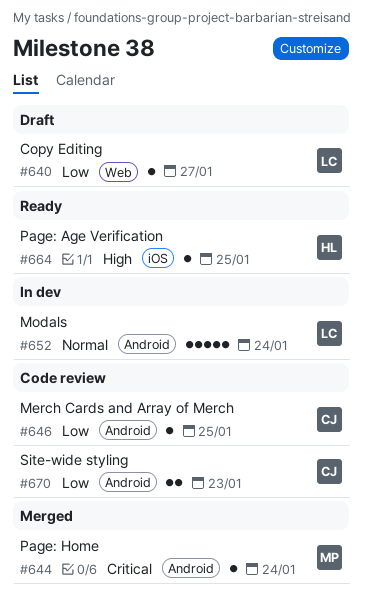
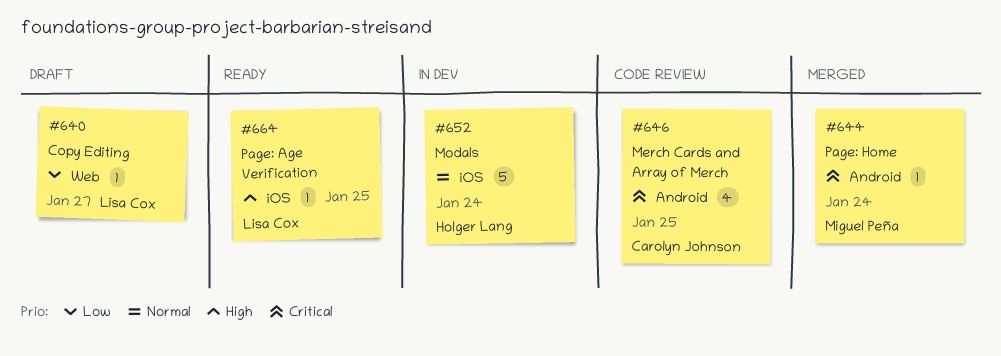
#646, priority: Low -> Critical
#646, estimate: 1 -> 4
#652, owner: Lisa Cox -> Holger Lang
#652, label: Android -> iOS
#664, owner: Holger Lang -> Lisa Cox
#670: present -> none

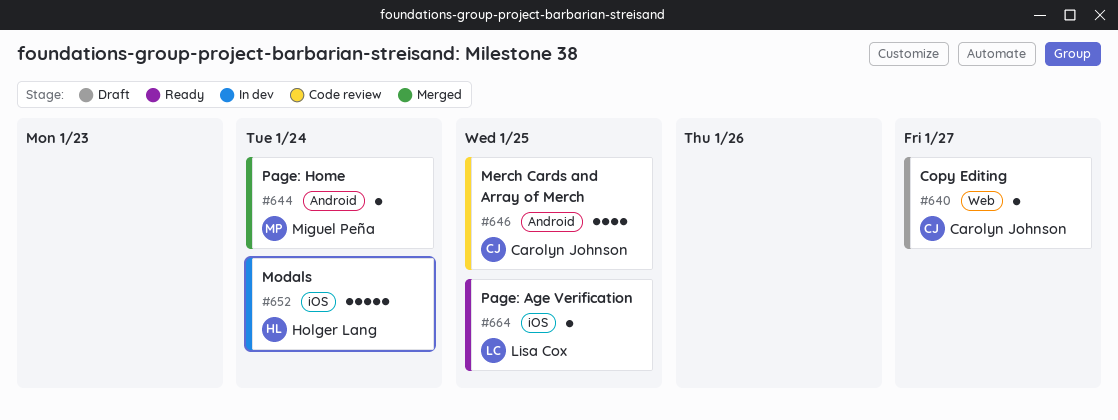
#640, owner: Lisa Cox -> Carolyn Johnson

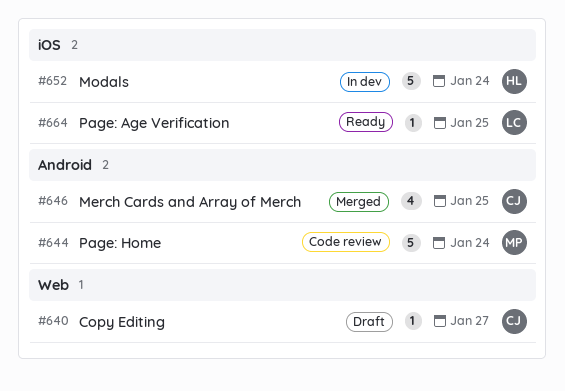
#644, status: Merged -> Code review
#644, estimate: 1 -> 5
#646, status: Code review -> Merged

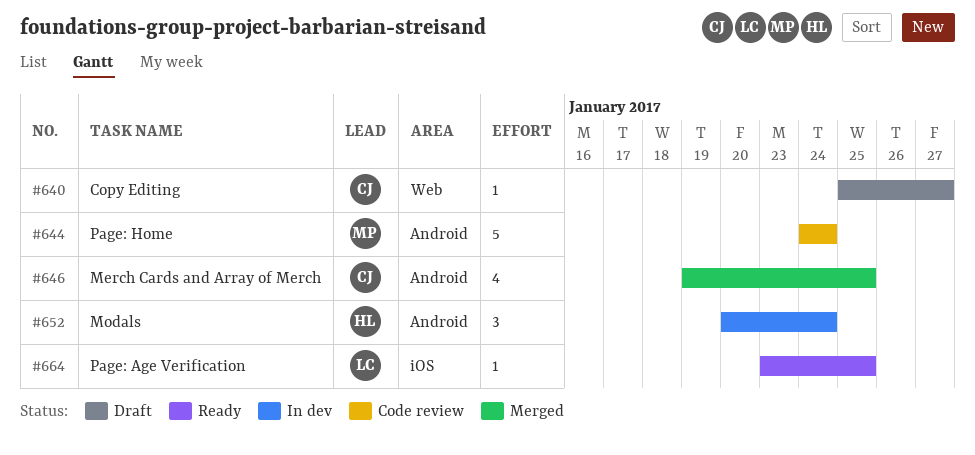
#652, label: iOS -> Android
#652, estimate: 5 -> 3

